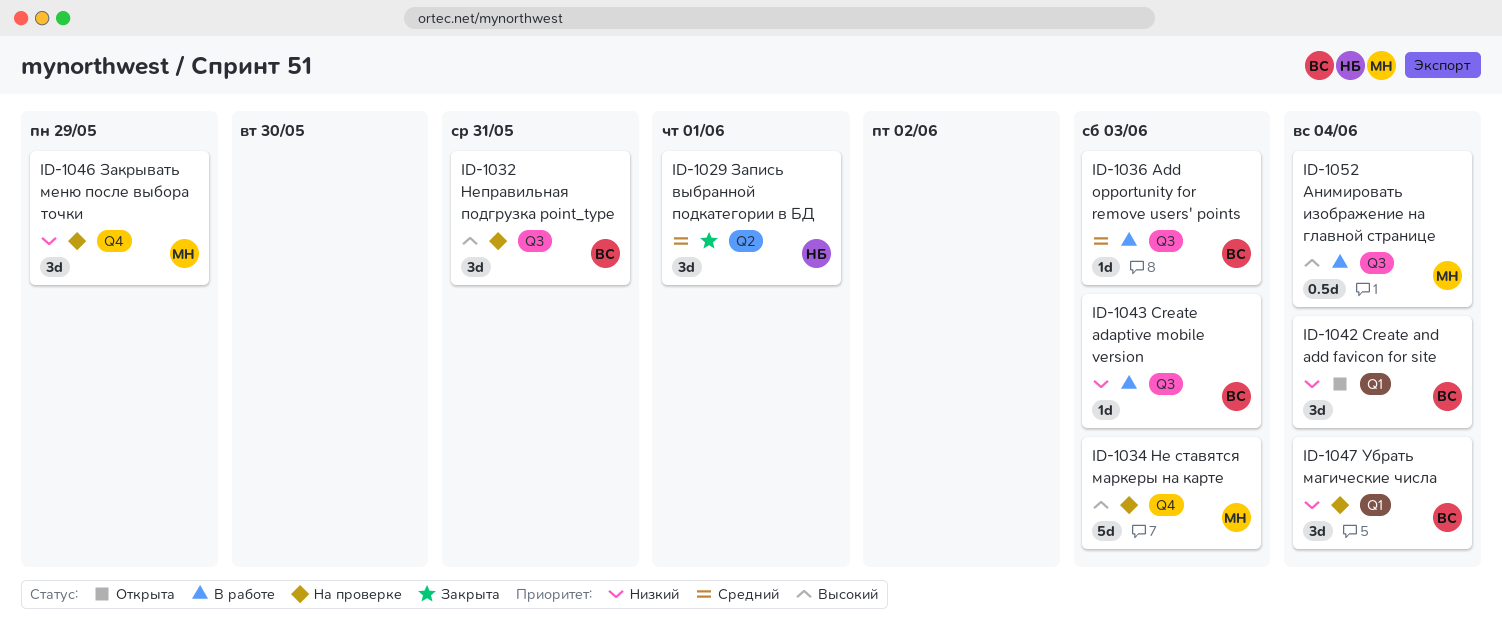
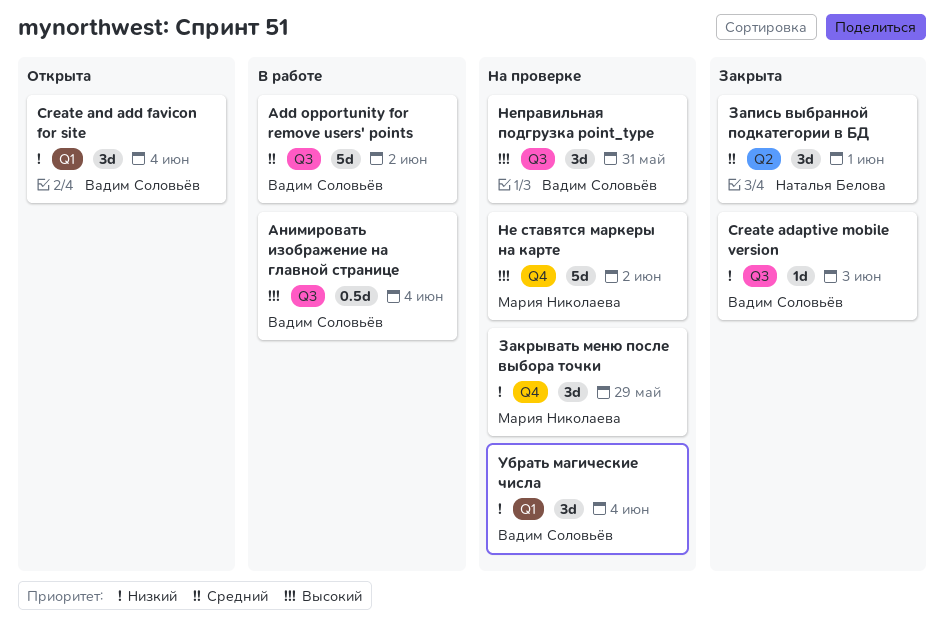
Add opportunity for remove users' points, estimate: 1d -> 5d
Add opportunity for remove users' points, due: Jun 3 -> Jun 2
Create adaptive mobile version, status: В работе -> Закрыта
Анимировать изображение на главной странице, owner: Мария Николаева -> Вадим Соловьёв
Не ставятся маркеры на карте, due: Jun 3 -> Jun 2

